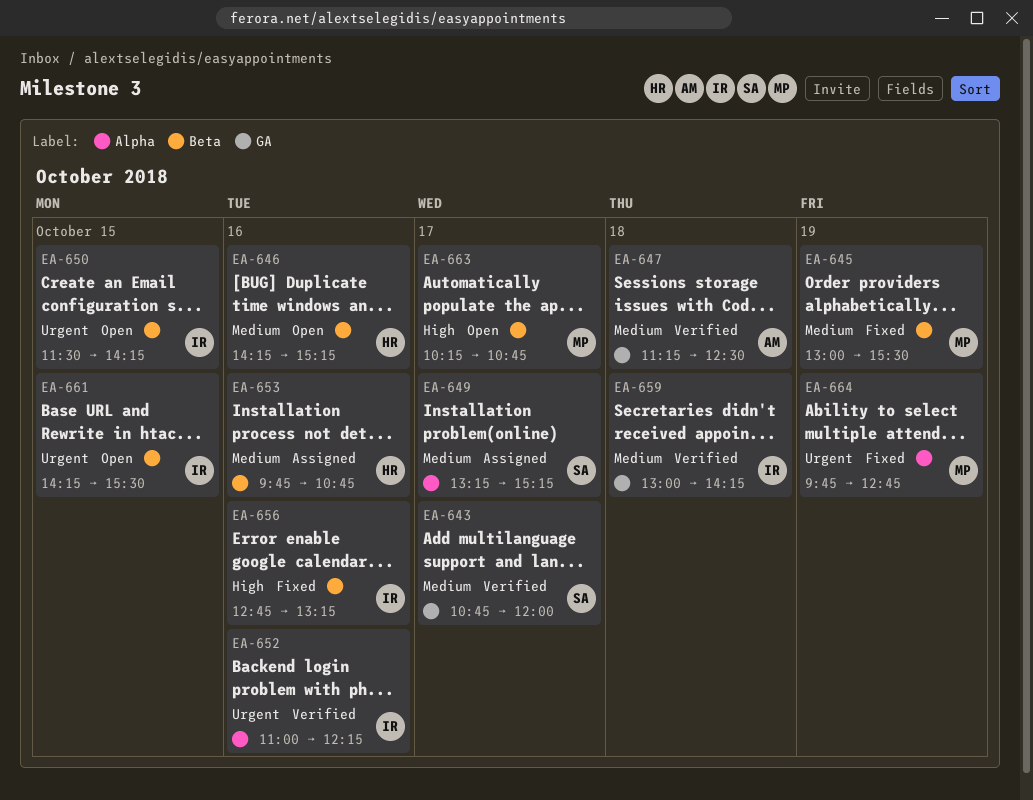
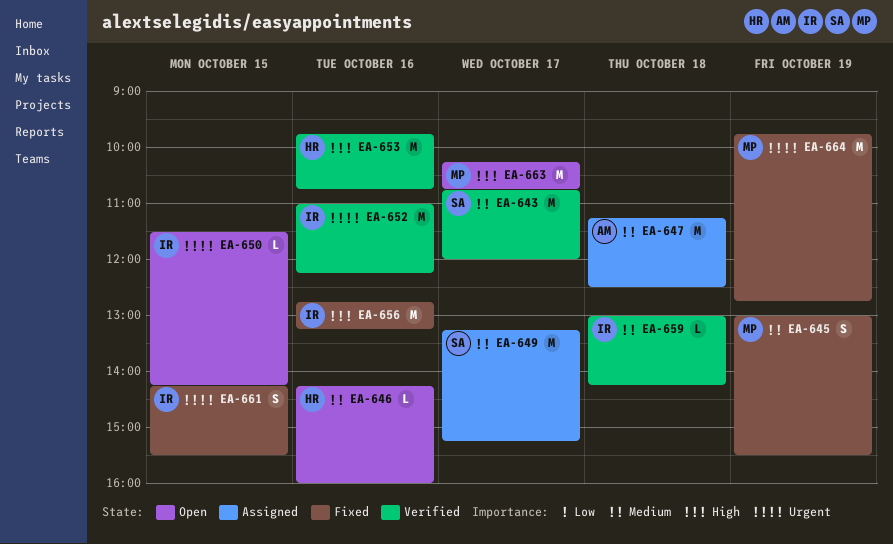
EA-646, ends: 15:15 -> 16:00
EA-647, status: Verified -> Assigned
EA-653, status: Assigned -> Verified
EA-653, priority: Medium -> High
EA-661, status: Open -> Fixed

